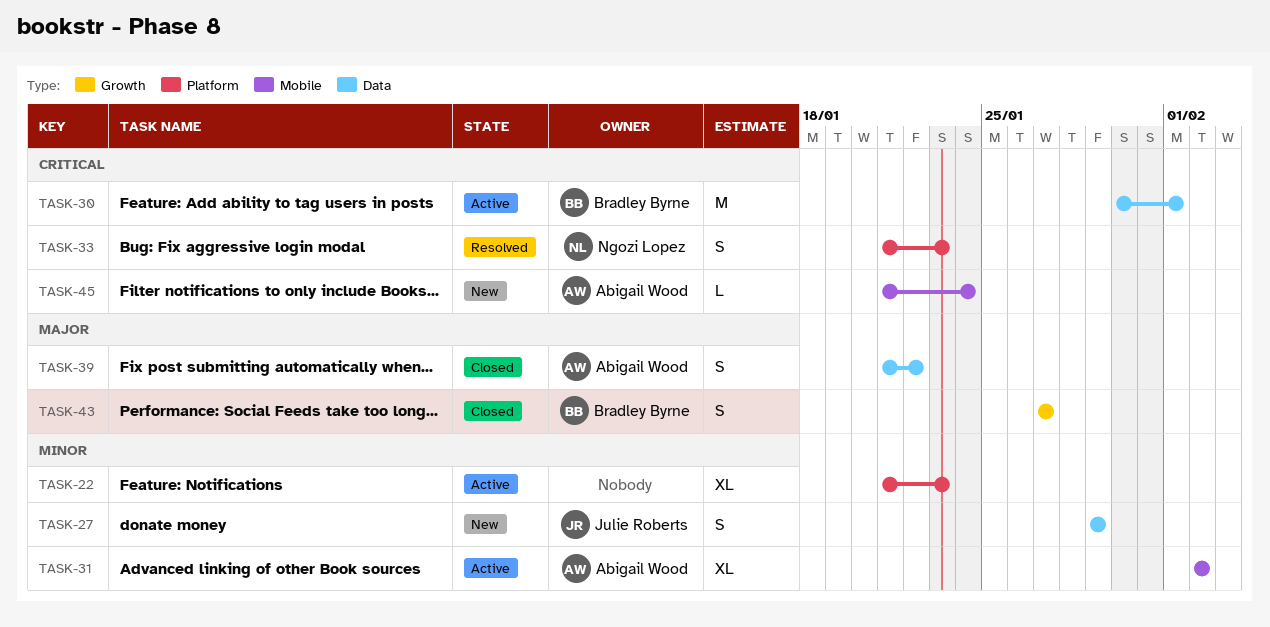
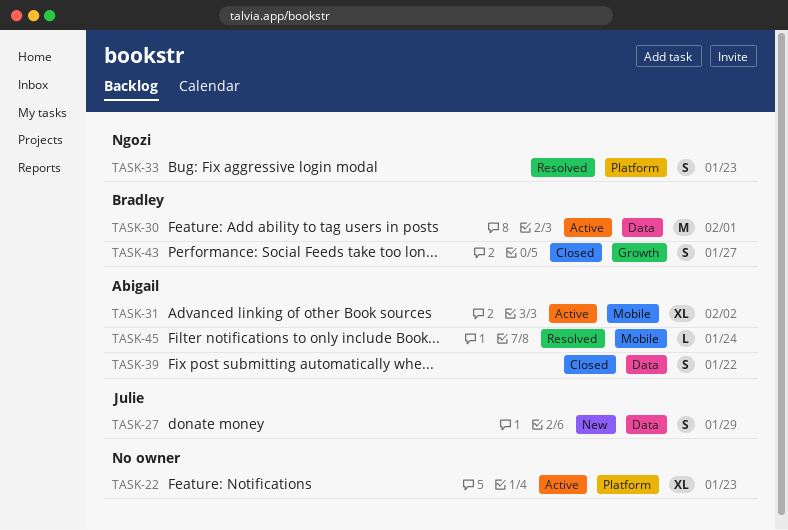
TASK-45, status: New -> Resolved

